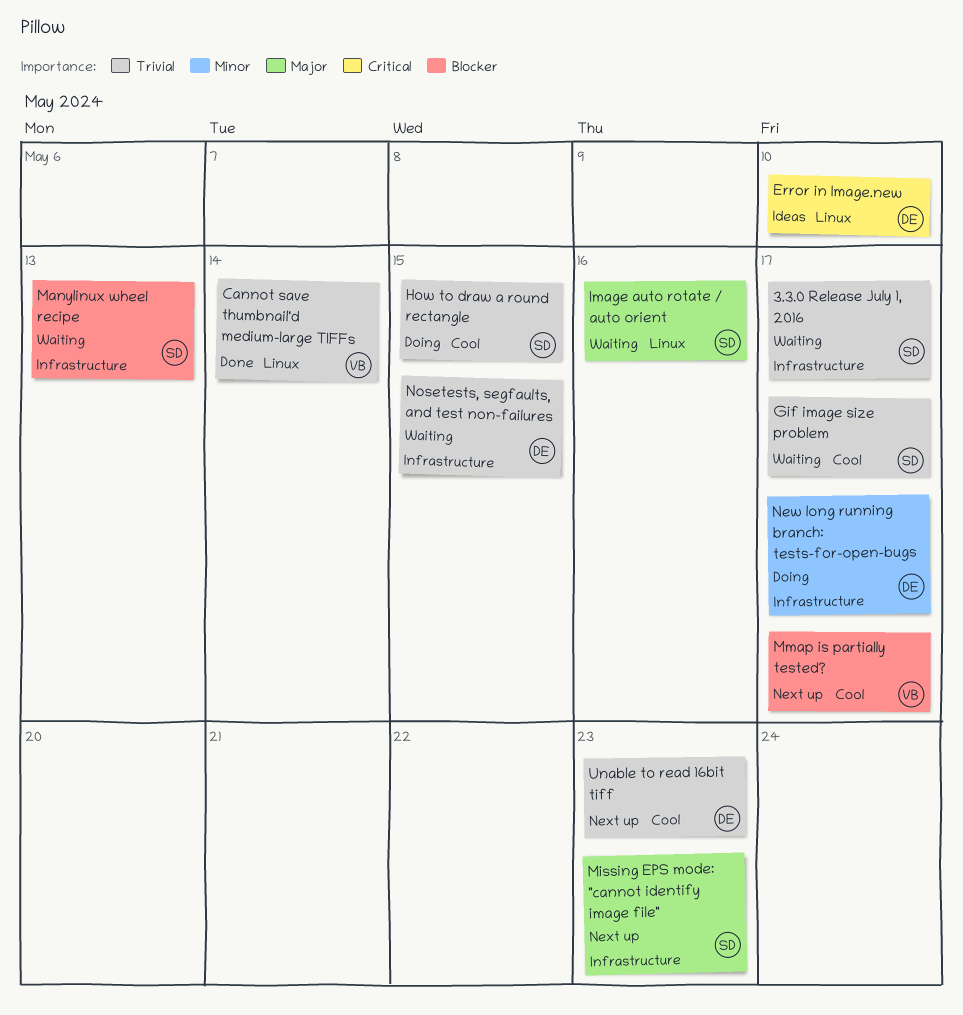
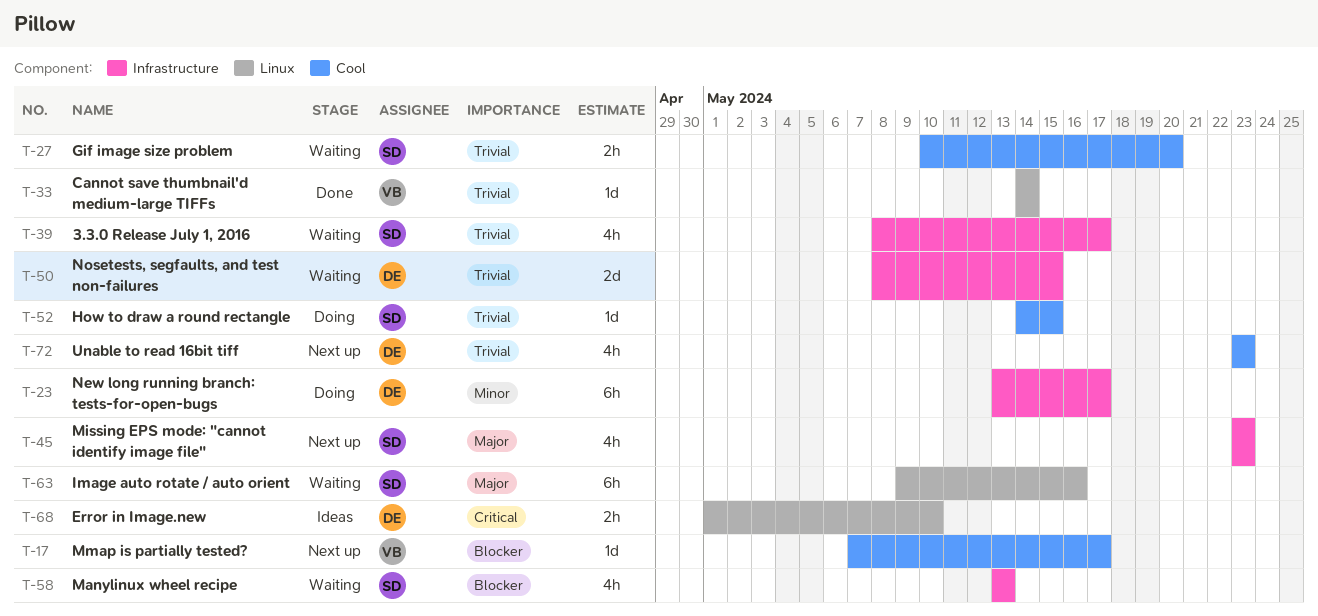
Gif image size problem, due: May 17 -> May 20

